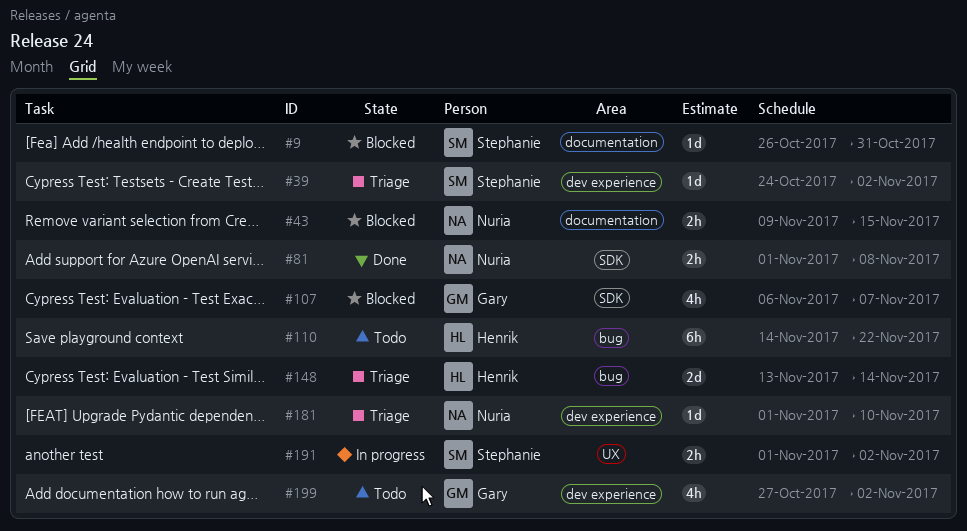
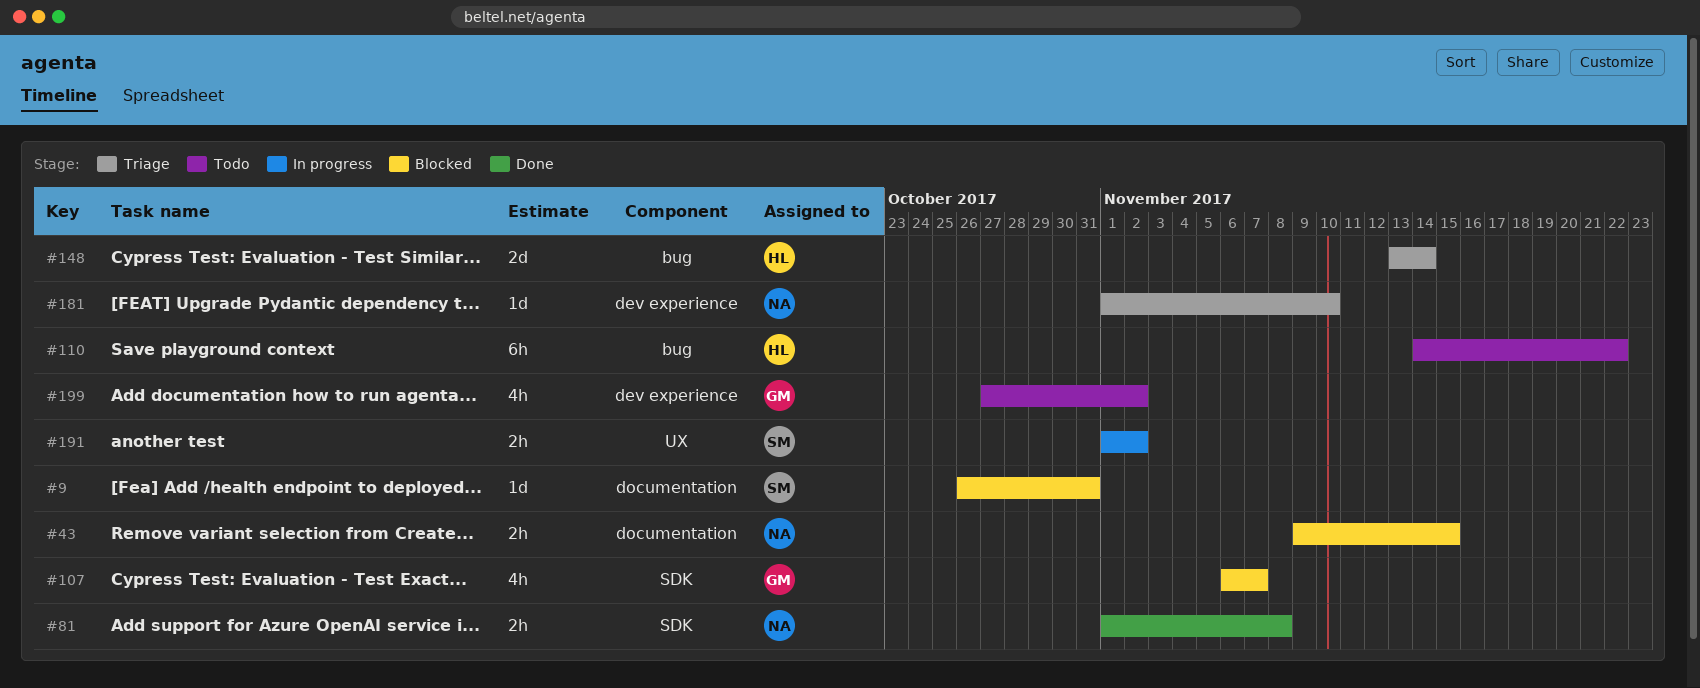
#39: present -> none

